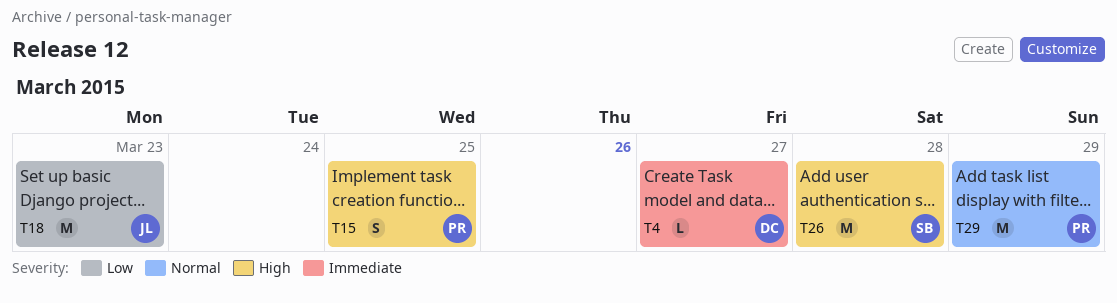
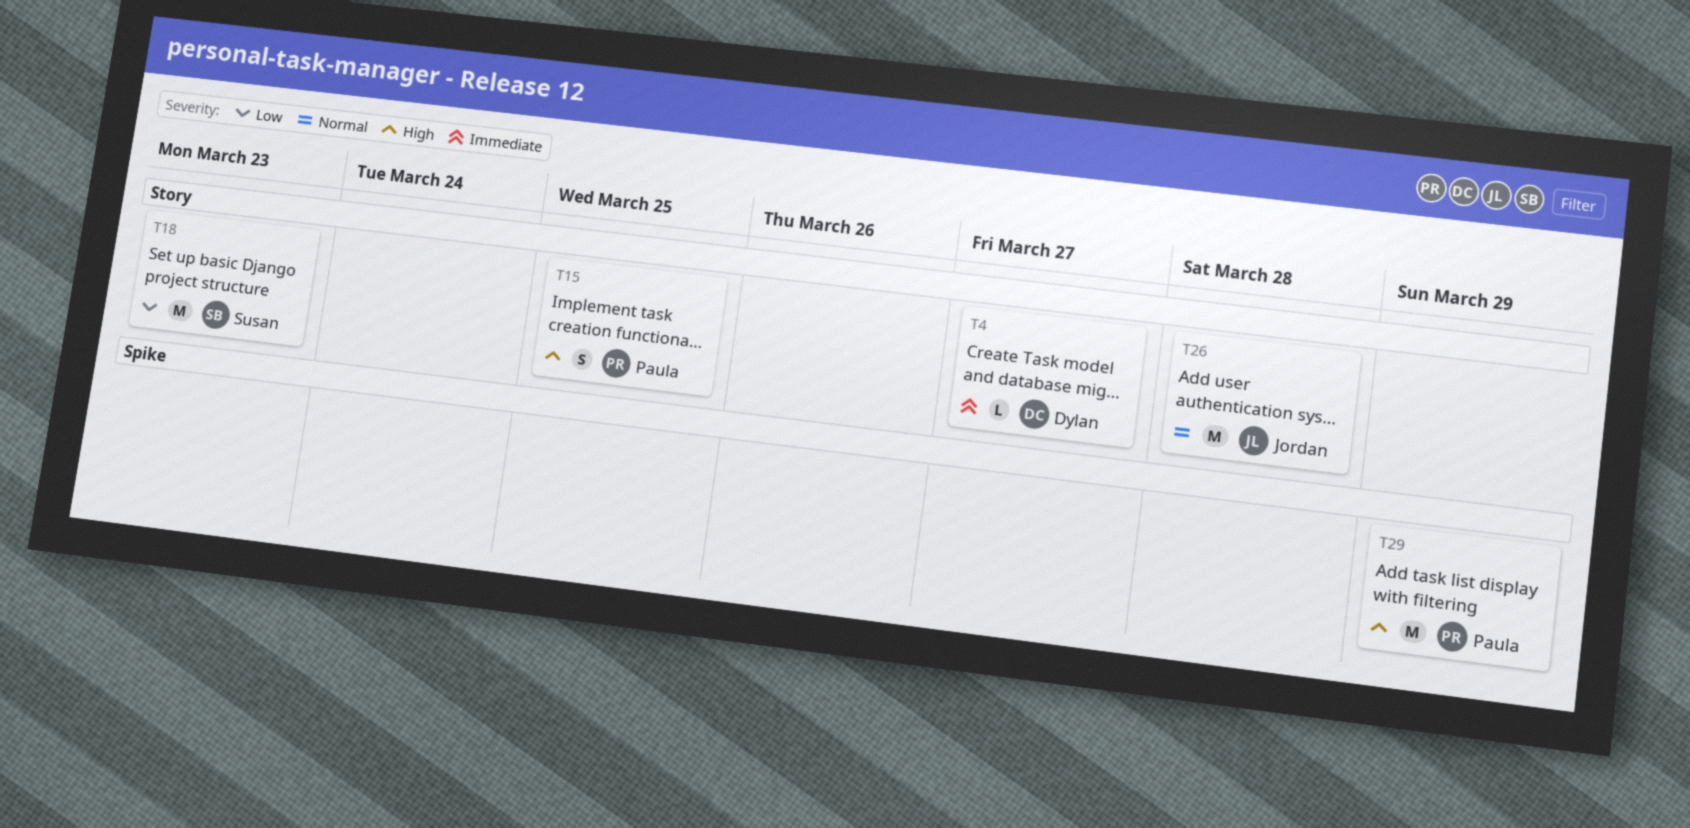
T18, owner: Jordan -> Susan
T26, owner: Susan -> Jordan
T26, priority: High -> Normal
T29, priority: Normal -> High

